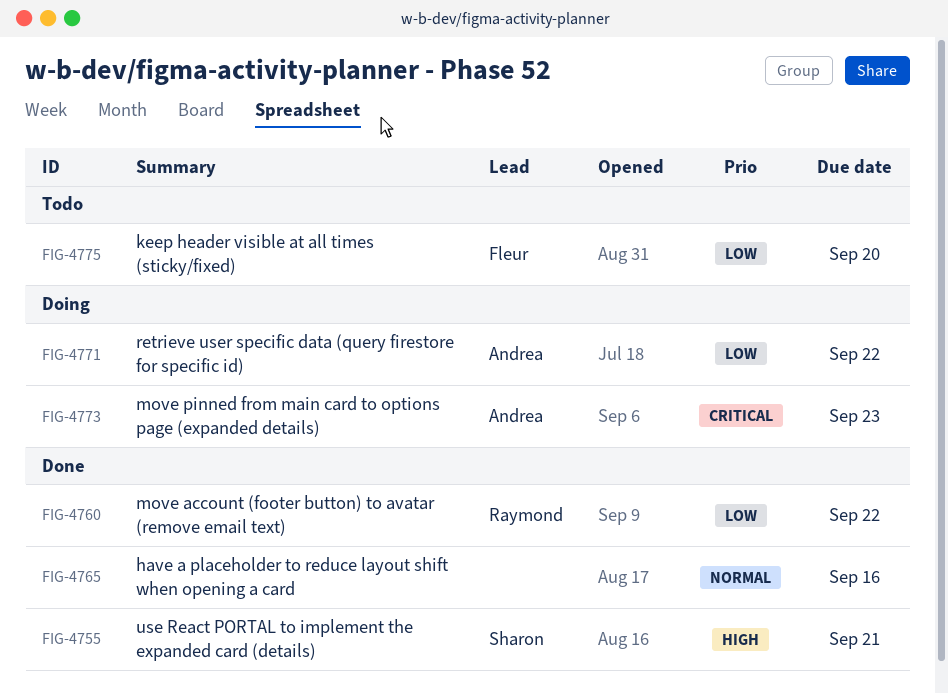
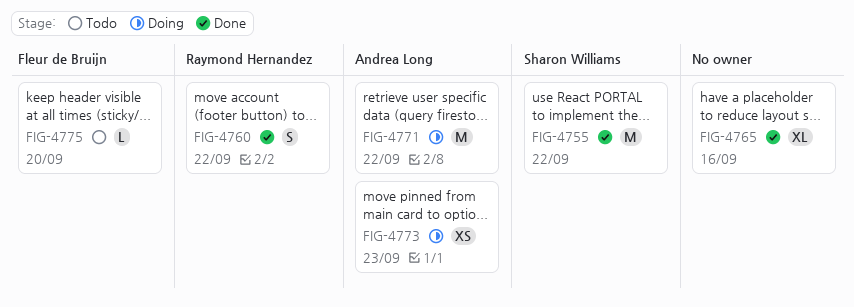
FIG-4755, due: Sep 21 -> Sep 22

